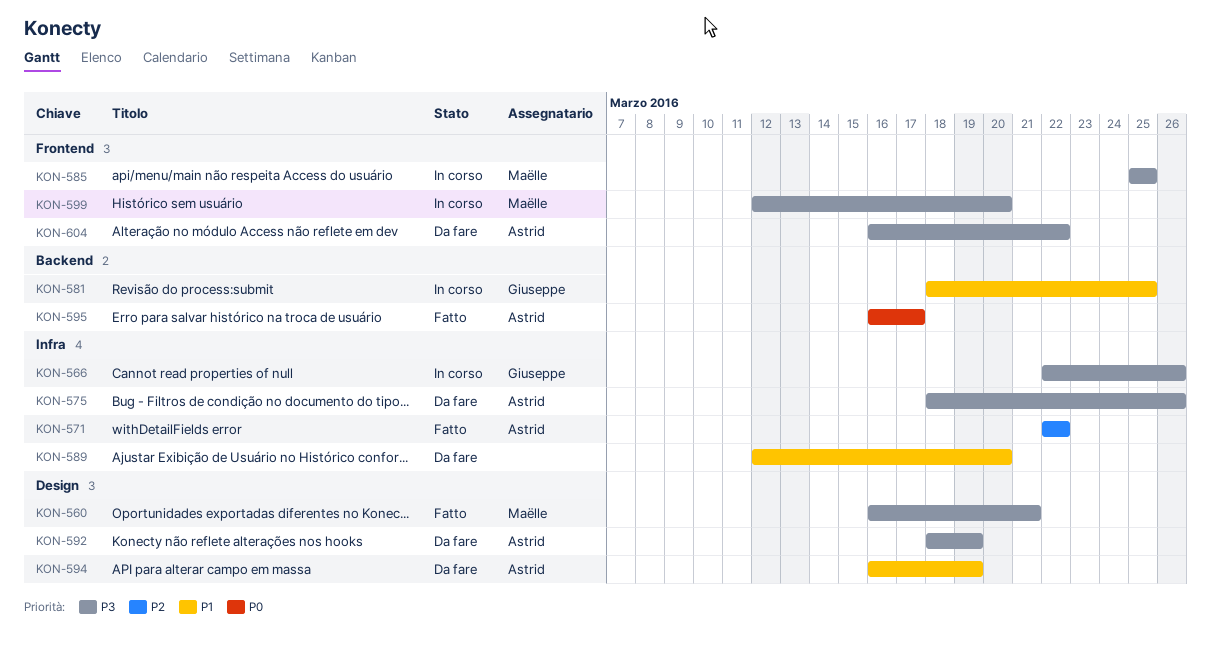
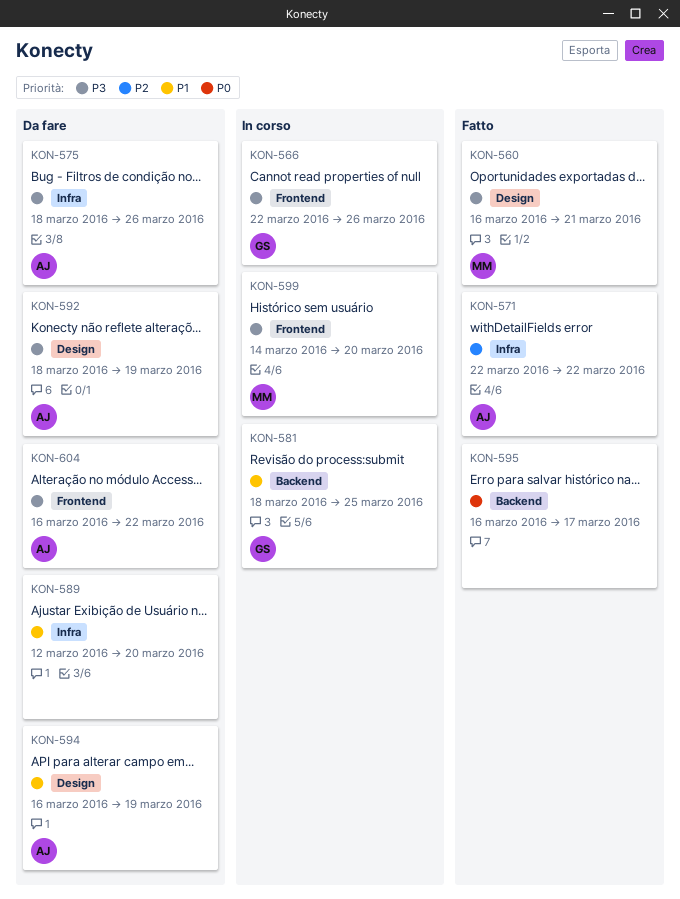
KON-566, label: Infra -> Frontend
KON-585: present -> none
KON-595, owner: Astrid -> none
KON-599, start: Mar 12 -> Mar 14

